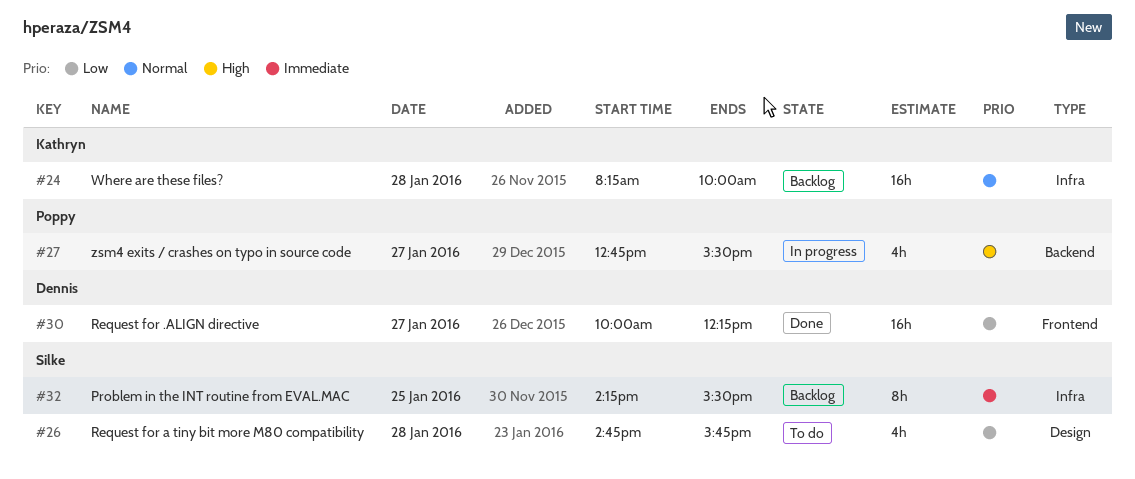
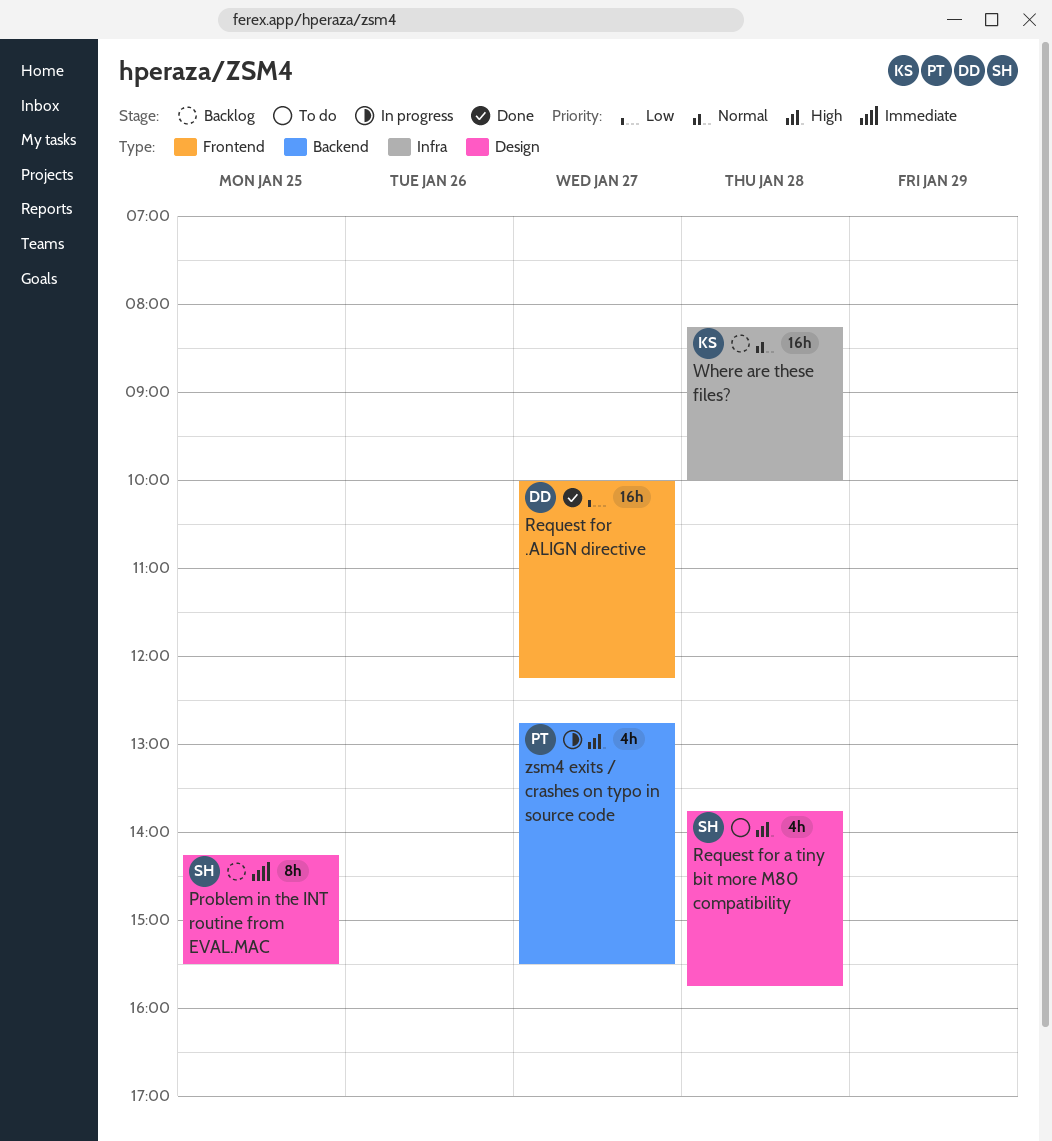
Problem in the INT routine from EVAL.MAC, label: Infra -> Design
Request for a tiny bit more M80 compatibility, priority: Low -> High
Request for a tiny bit more M80 compatibility, begins: 14:45 -> 13:45

